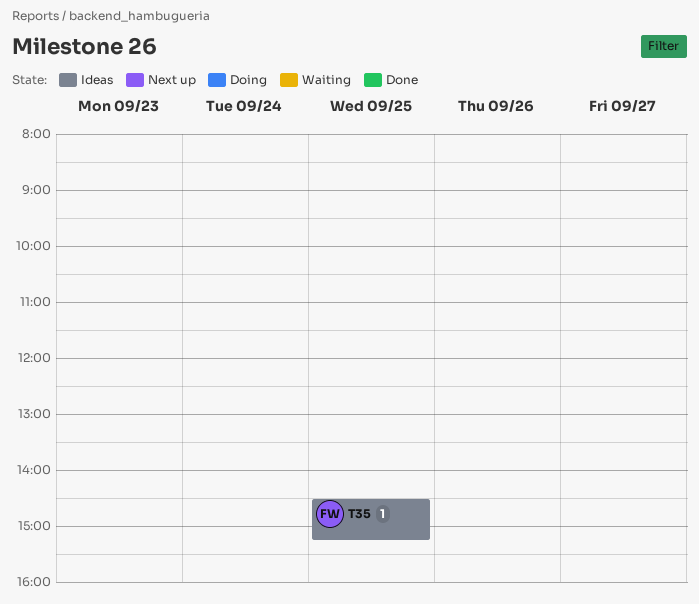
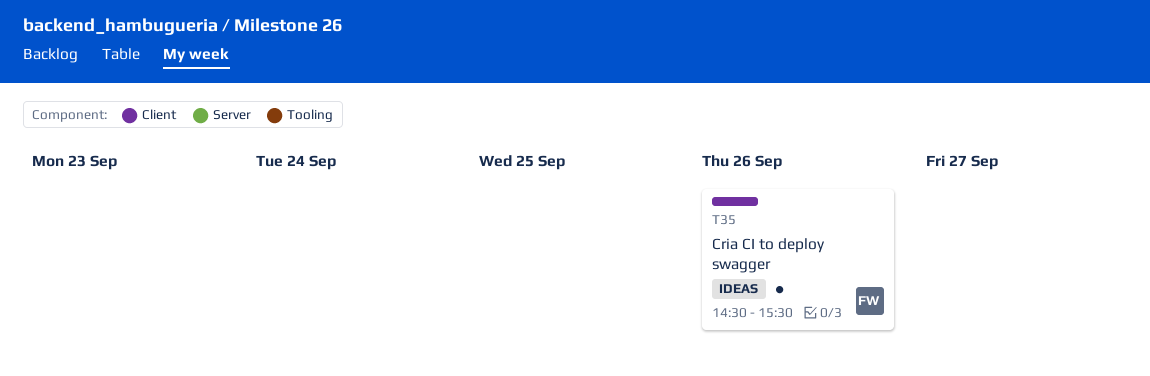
T35, day: Sep 25 -> Sep 26
T35, ends: 15:15 -> 15:30

